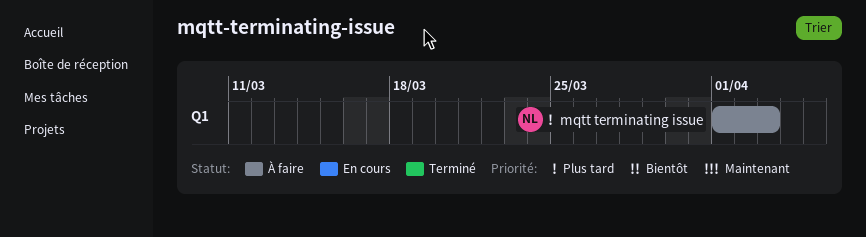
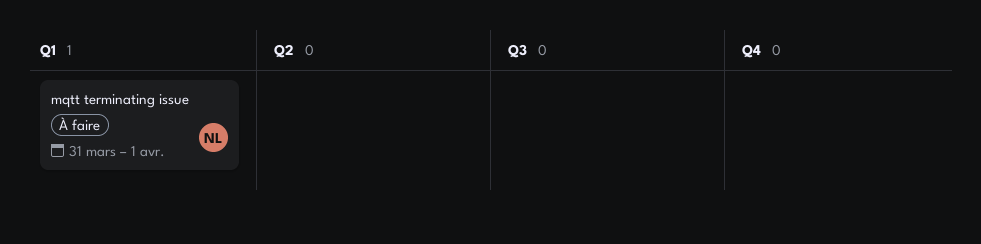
mqtt terminating issue, start: Apr 1 -> Mar 31
mqtt terminating issue, due: Apr 3 -> Apr 1

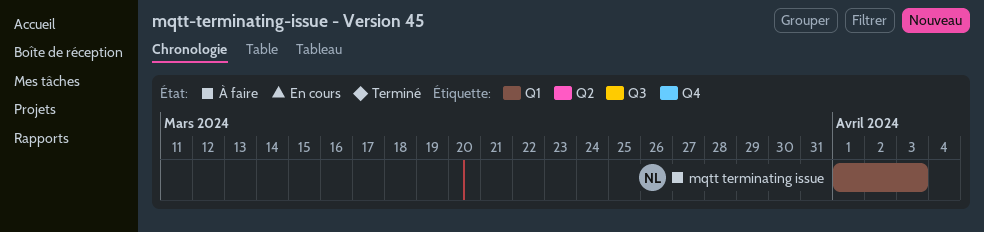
mqtt terminating issue, start: Mar 31 -> Apr 1
mqtt terminating issue, due: Apr 1 -> Apr 3

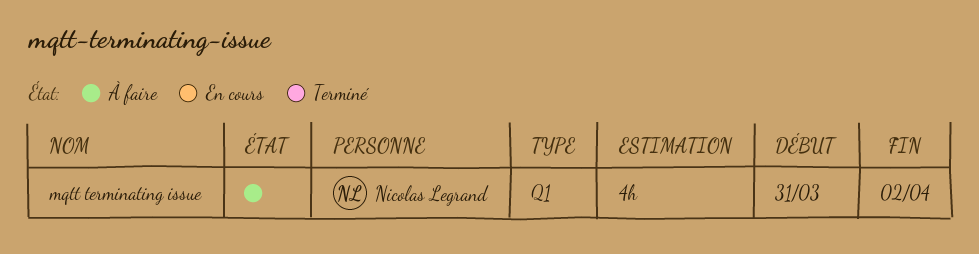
mqtt terminating issue, start: Apr 1 -> Mar 31
mqtt terminating issue, due: Apr 3 -> Apr 2

